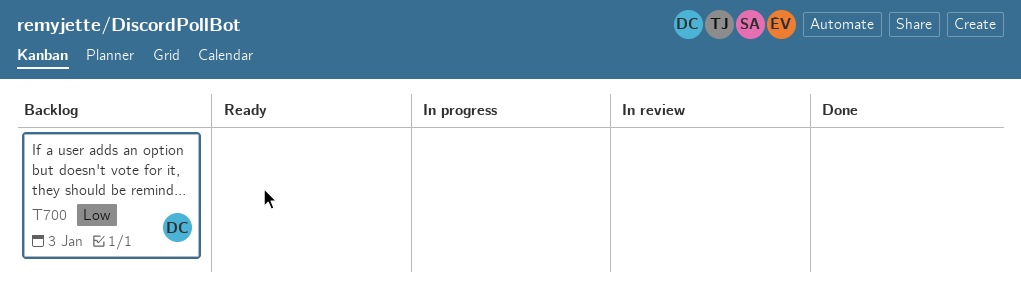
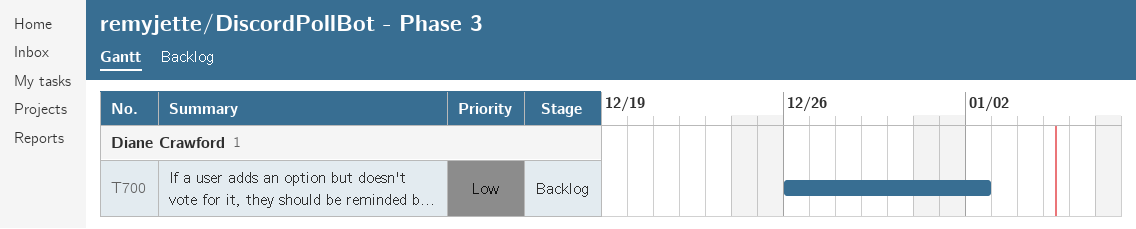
T700, due: Jan 3 -> Jan 2

